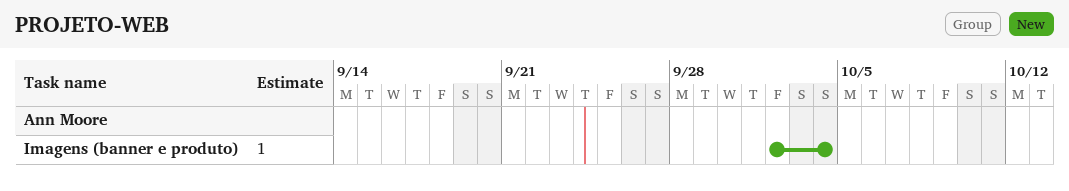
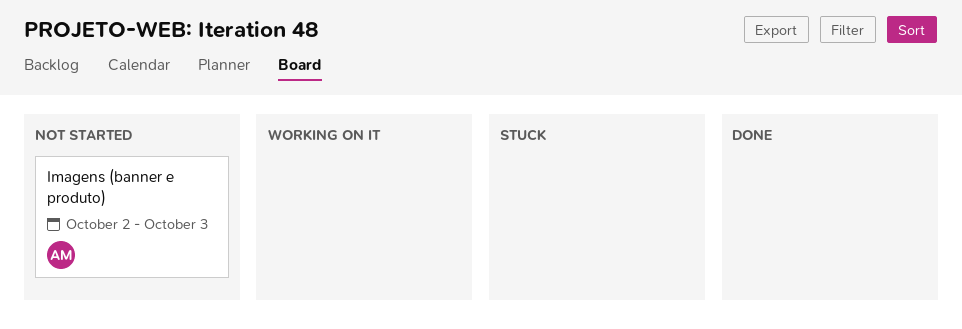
Imagens (banner e produto), due: Oct 4 -> Oct 3

